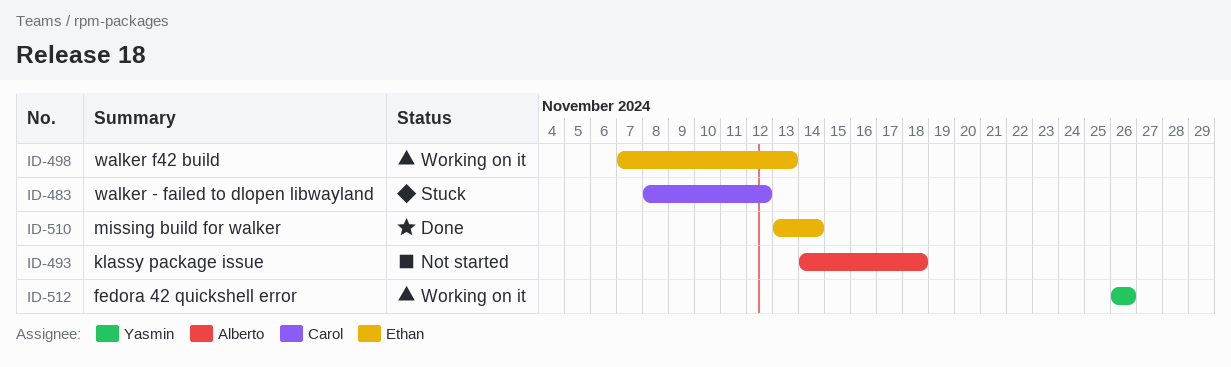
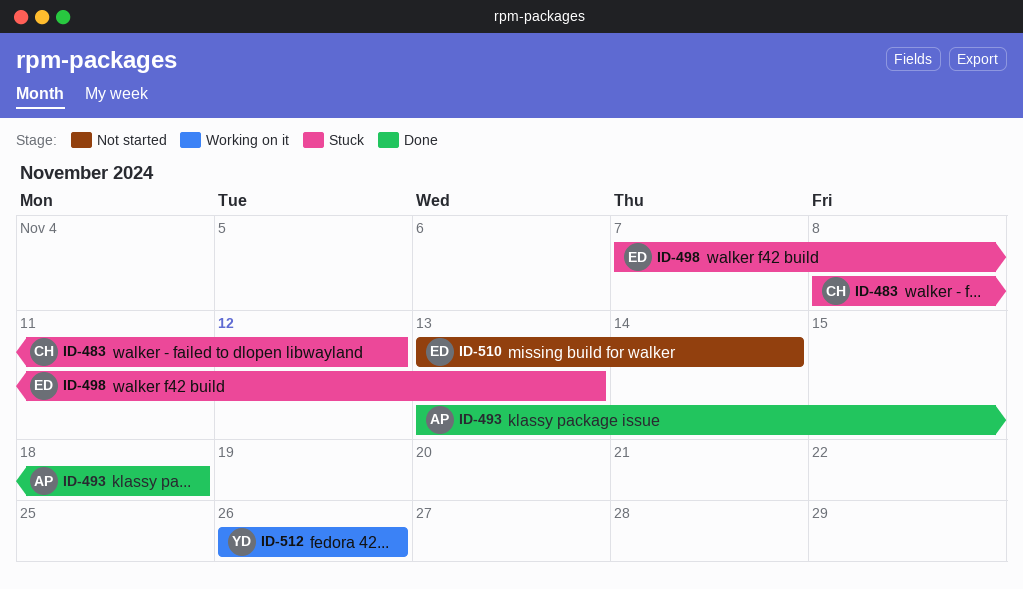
ID-493, status: Not started -> Done
ID-493, start: Nov 14 -> Nov 13
ID-498, status: Working on it -> Stuck
ID-510, status: Done -> Not started

